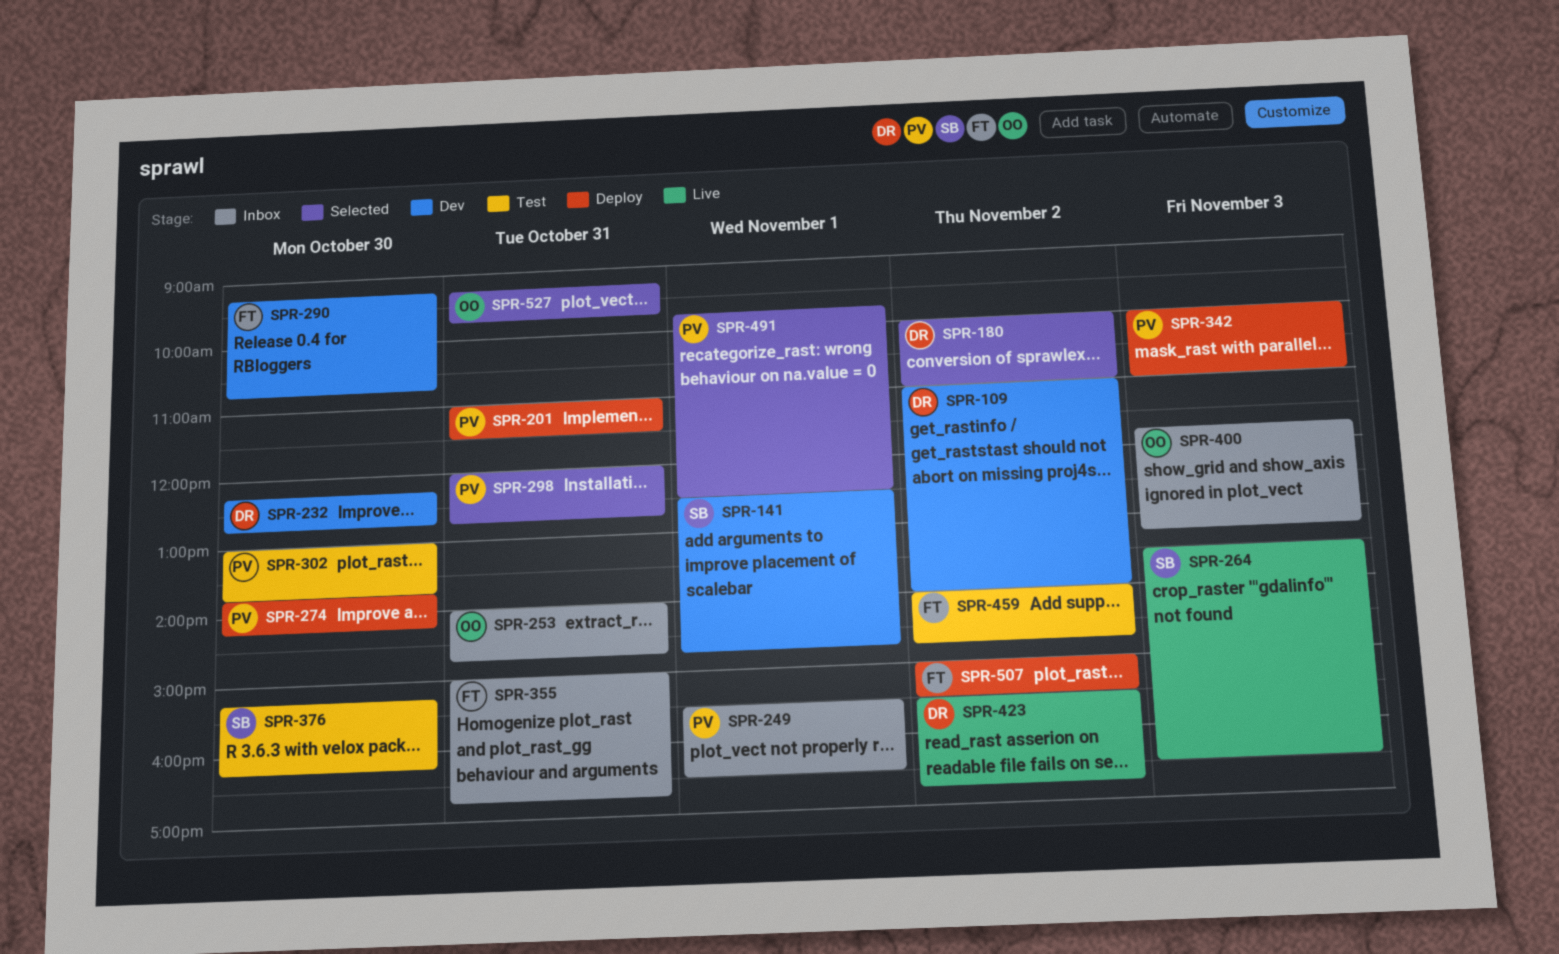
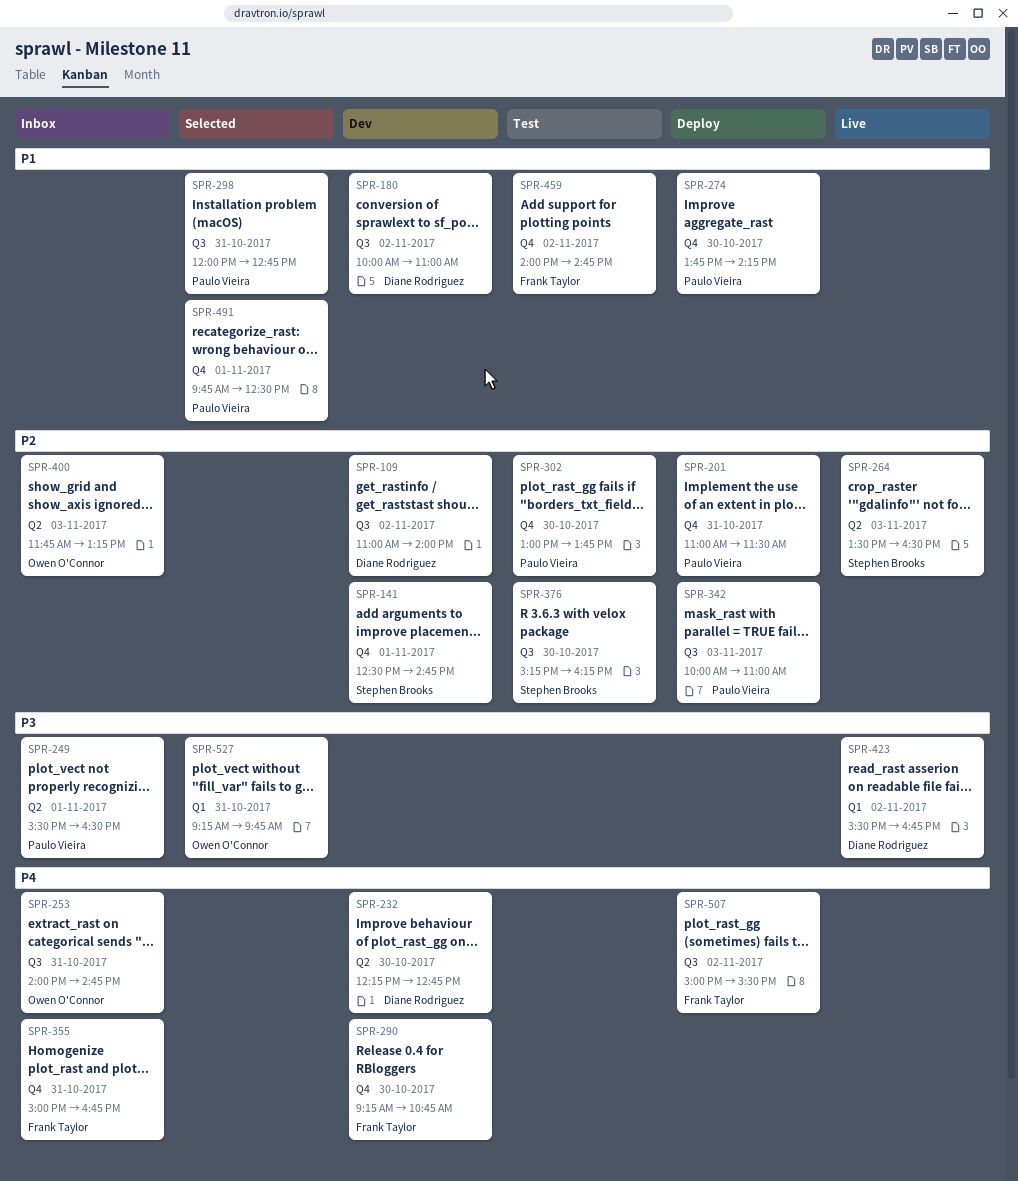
SPR-180, status: Selected -> Dev

